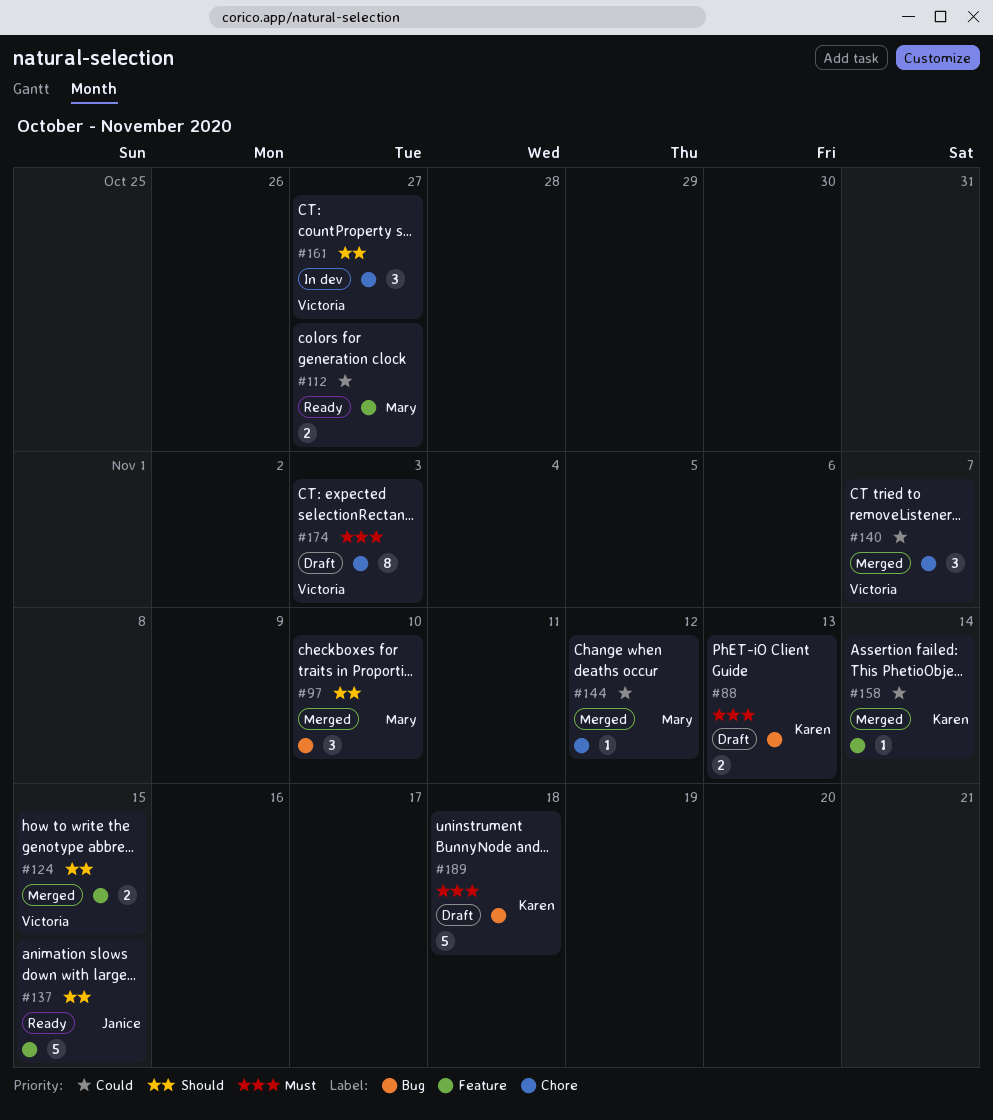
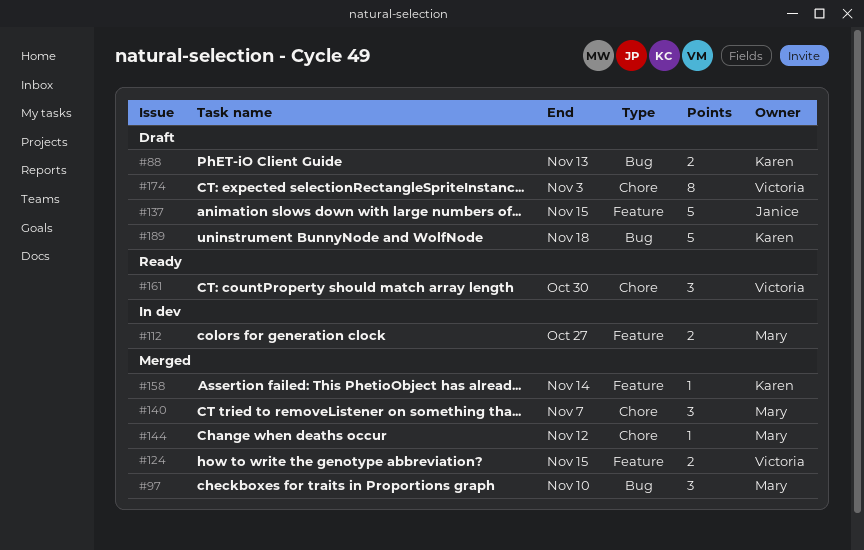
#112, status: Ready -> In dev
#137, status: Ready -> Draft
#140, owner: Victoria -> Mary
#161, status: In dev -> Ready
#161, due: Oct 27 -> Oct 30

